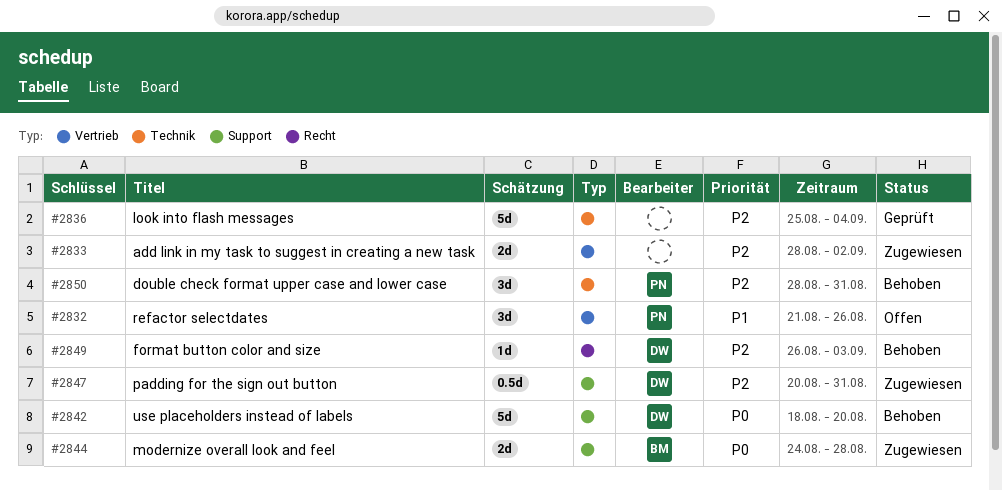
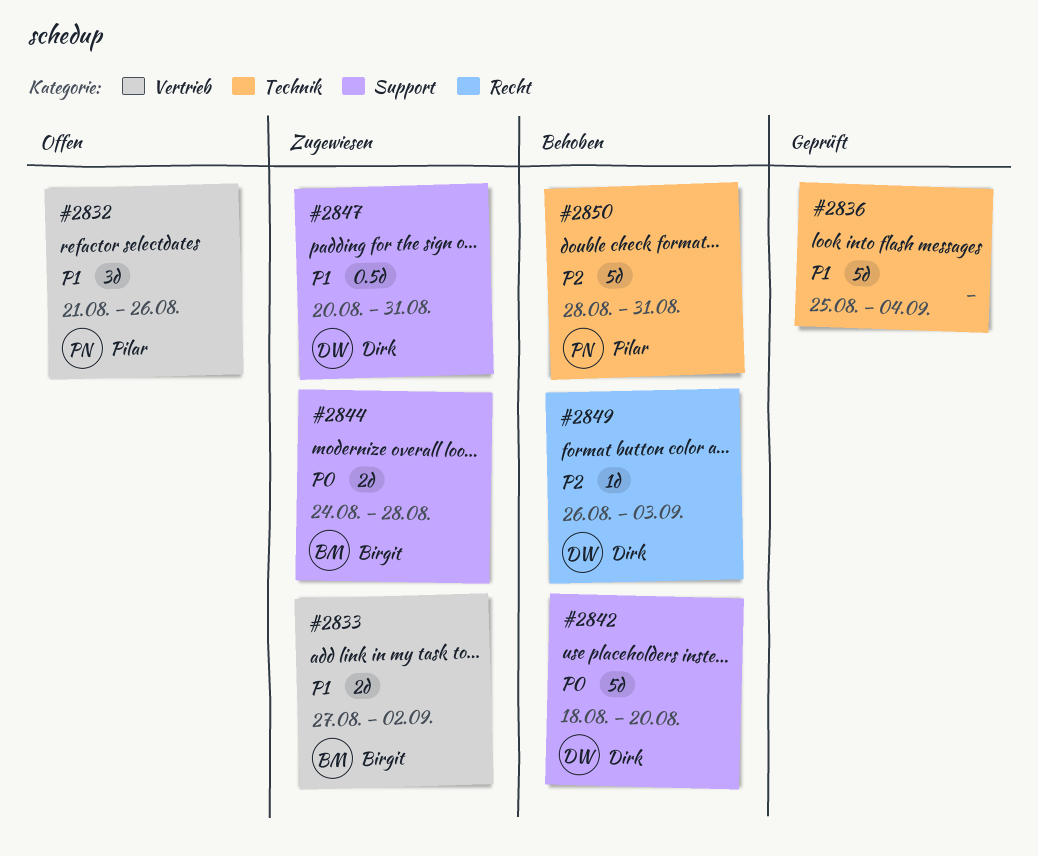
#2833, owner: none -> Birgit
#2833, priority: P2 -> P1
#2833, start: Aug 28 -> Aug 27
#2836, priority: P2 -> P1
#2847, priority: P2 -> P1
#2850, estimate: 3d -> 5d

